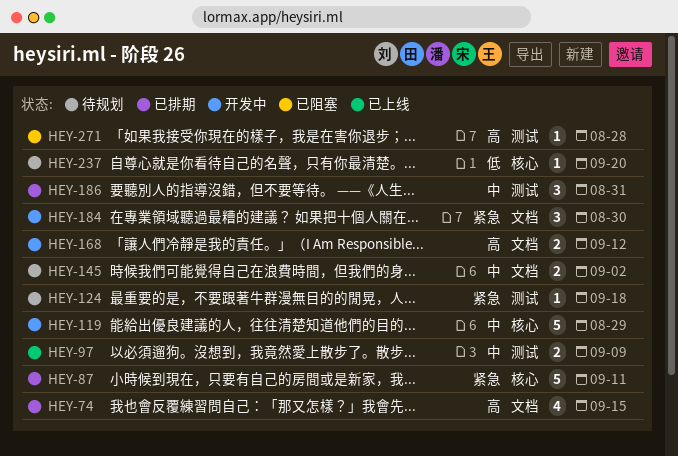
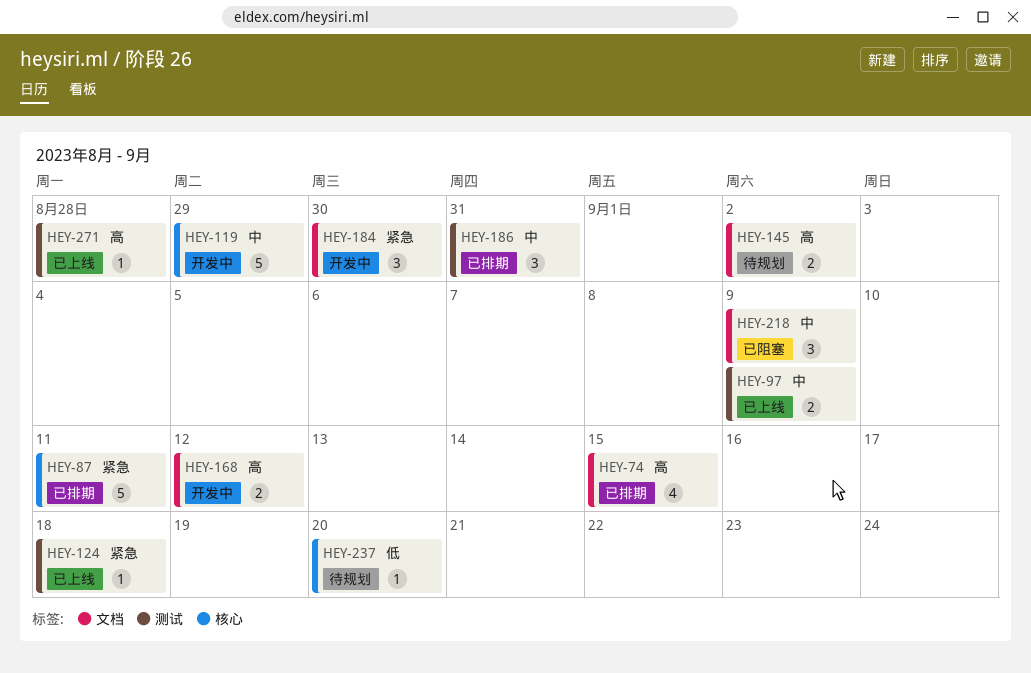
HEY-124, status: 待规划 -> 已上线
HEY-145, priority: 中 -> 高
HEY-218: none -> present
HEY-271, status: 已阻塞 -> 已上线

